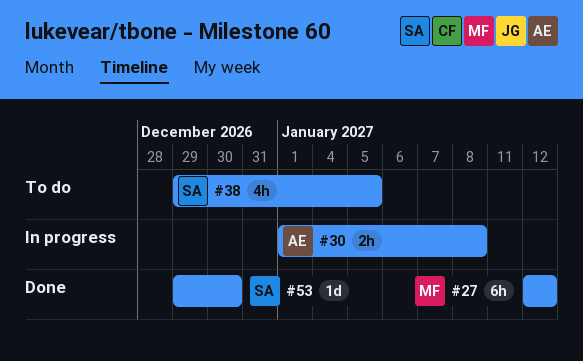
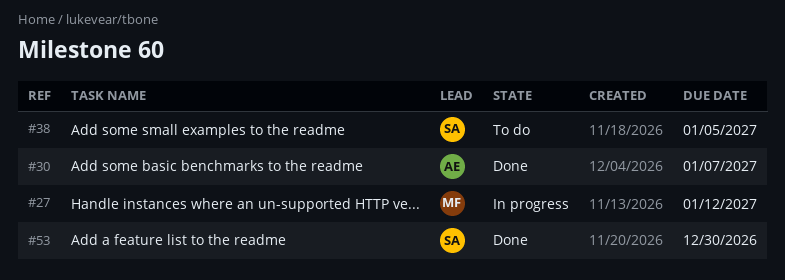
#27, status: Done -> In progress
#30, status: In progress -> Done
#30, due: Jan 8 -> Jan 7

